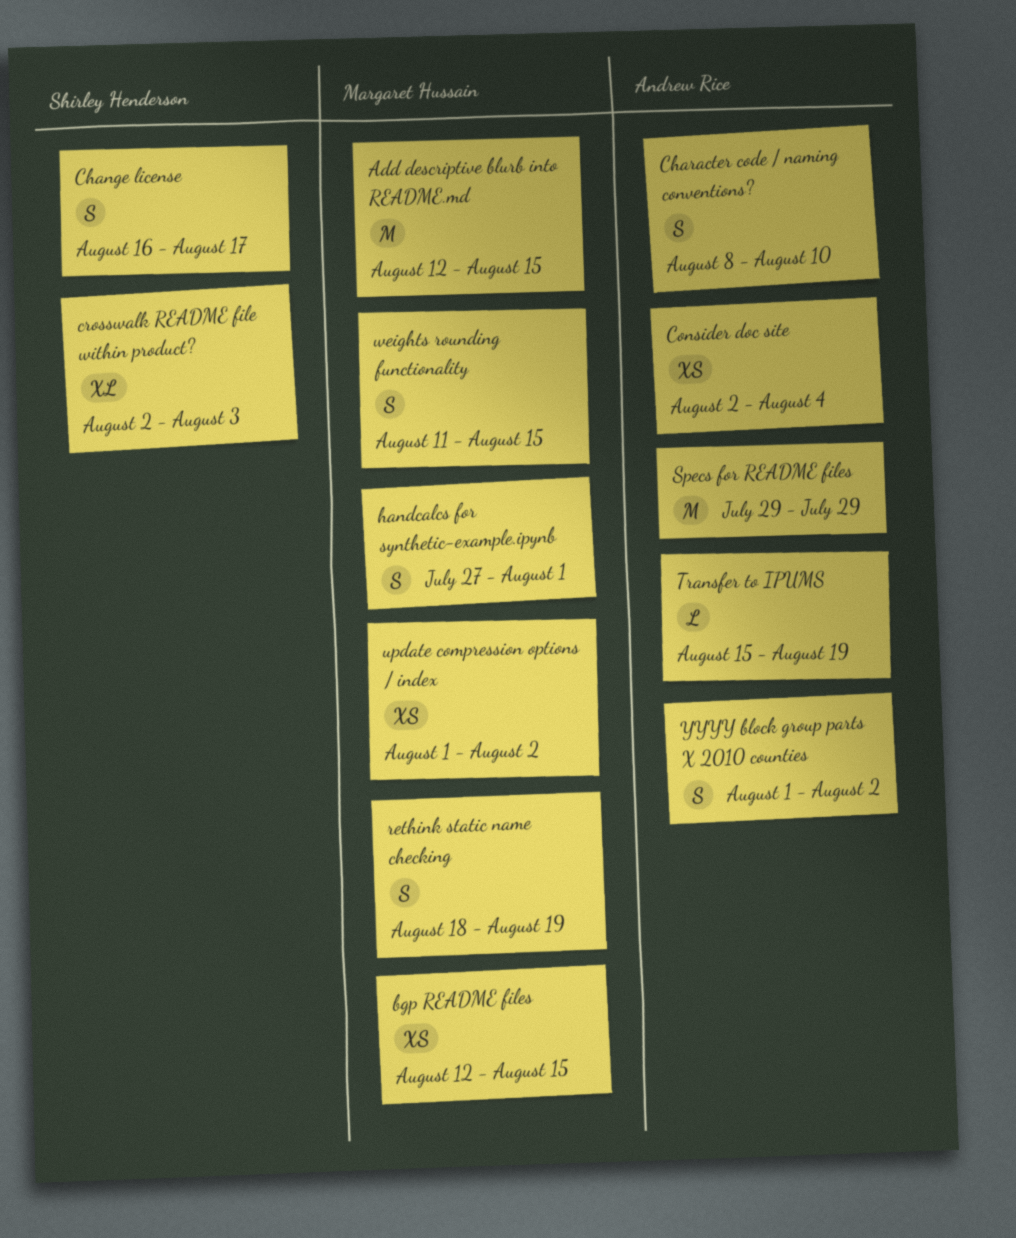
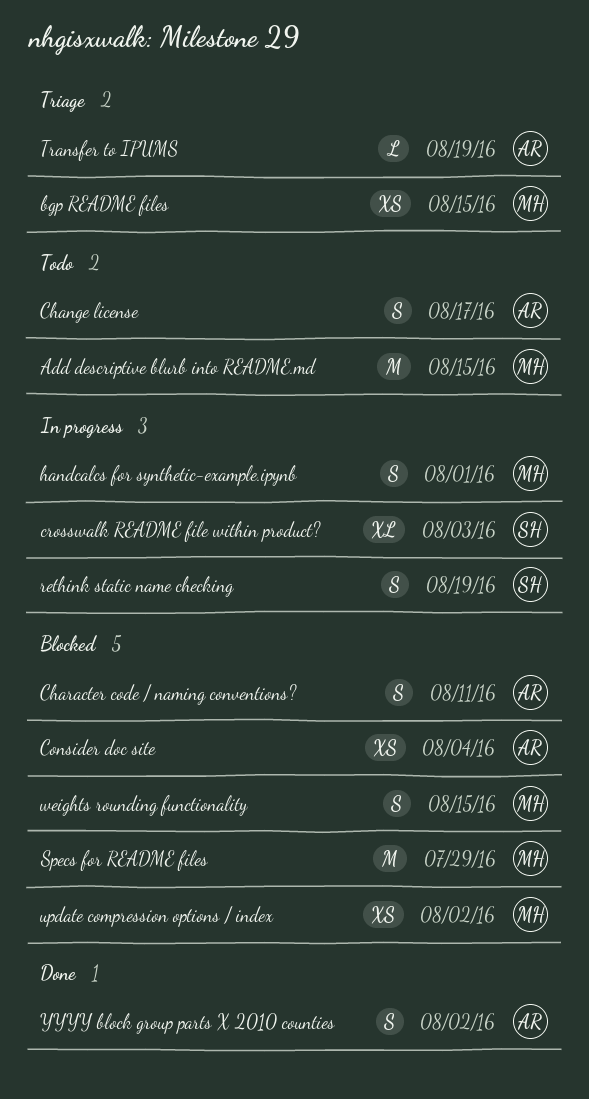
Change license, owner: Shirley Henderson -> Andrew Rice
Character code / naming conventions?, due: Aug 10 -> Aug 11
rethink static name checking, owner: Margaret Hussain -> Shirley Henderson
Specs for README files, owner: Andrew Rice -> Margaret Hussain

